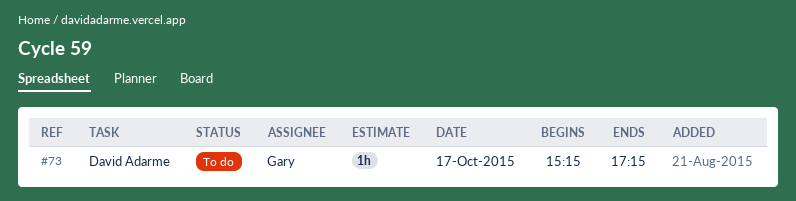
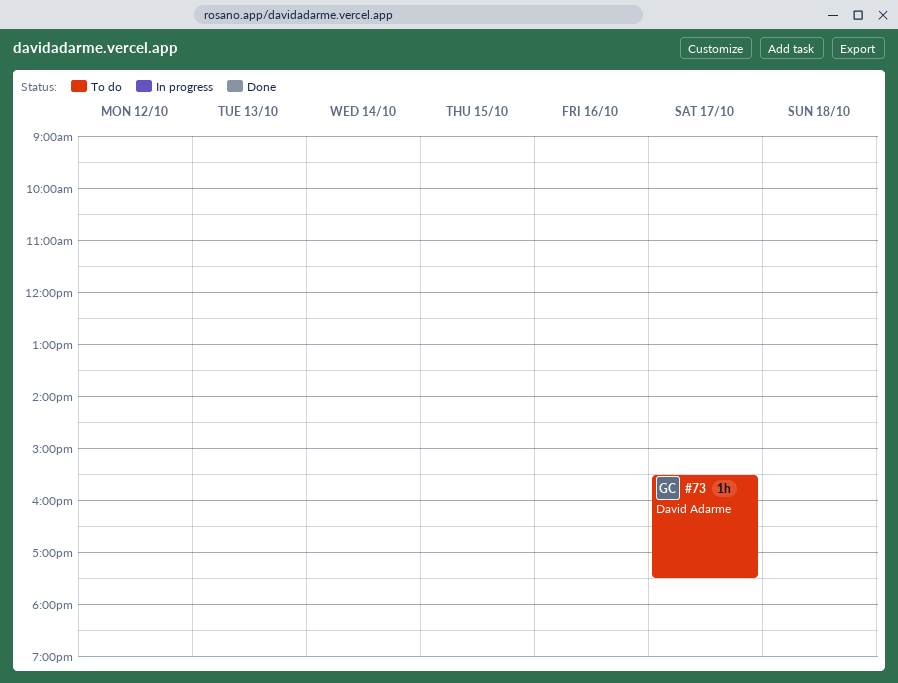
#73, begins: 15:15 -> 15:30
#73, ends: 17:15 -> 17:30

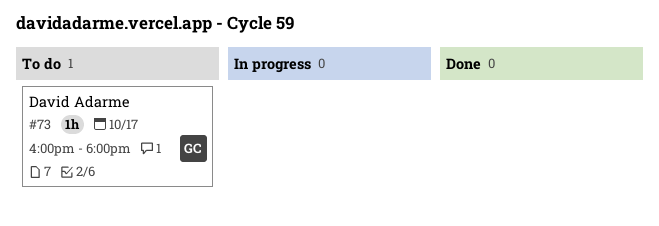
#73, begins: 15:30 -> 16:00
#73, ends: 17:30 -> 18:00

